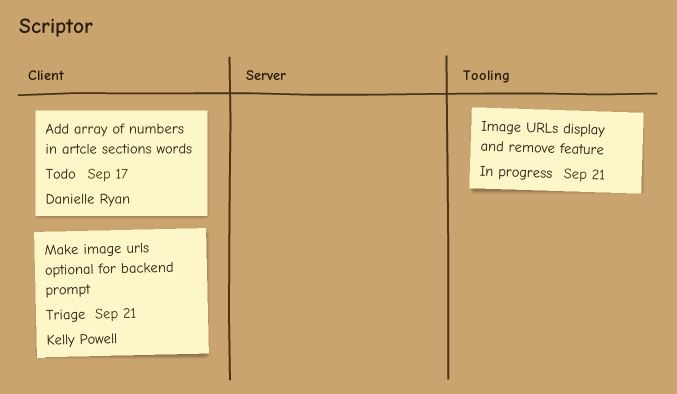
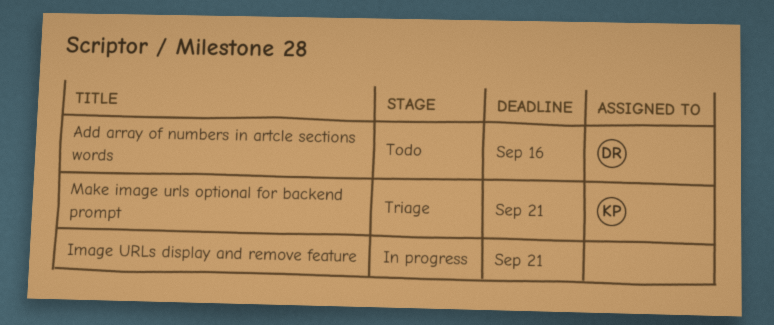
Add array of numbers in artcle sections words, due: Sep 17 -> Sep 16

